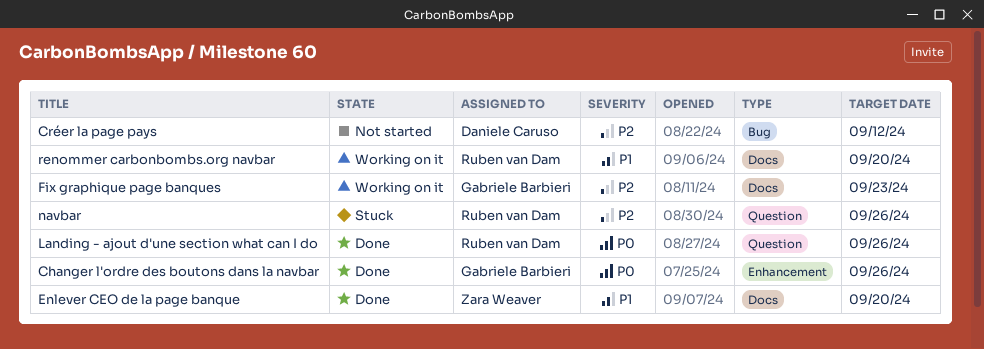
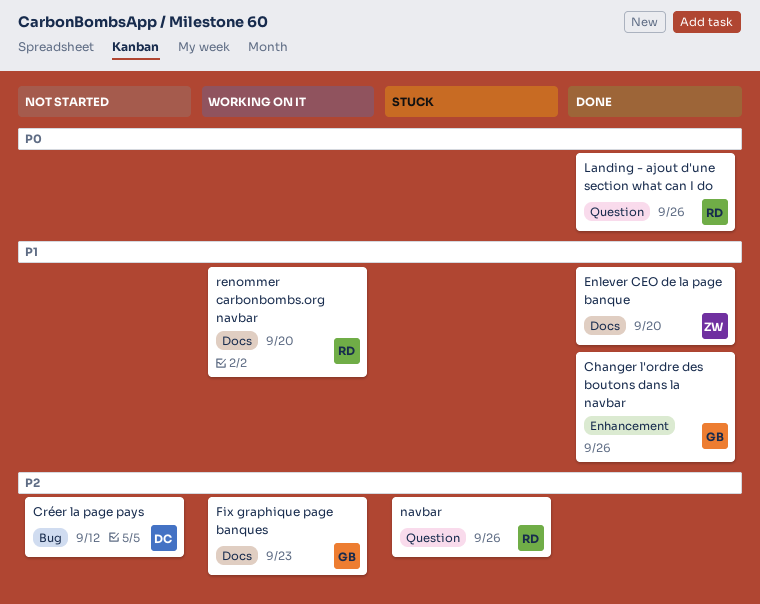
Changer l'ordre des boutons dans la navbar, priority: P0 -> P1

